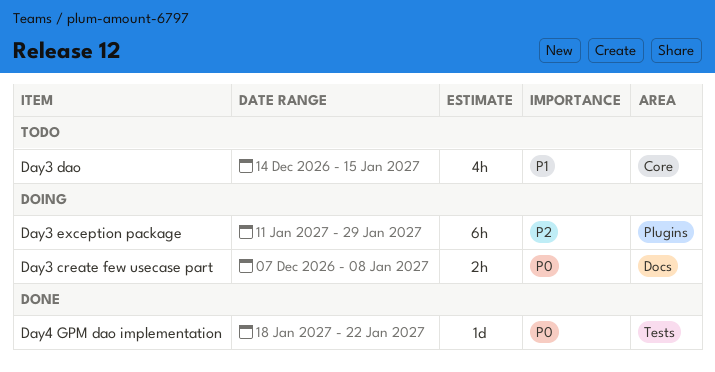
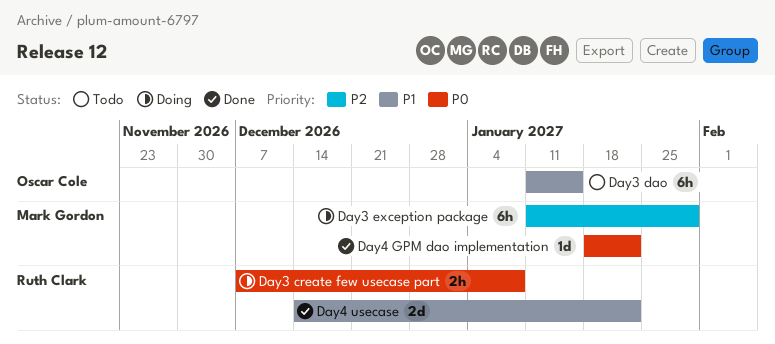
Day3 dao, estimate: 4h -> 6h
Day3 dao, start: Dec 14 -> Jan 11
Day4 usecase: none -> present

